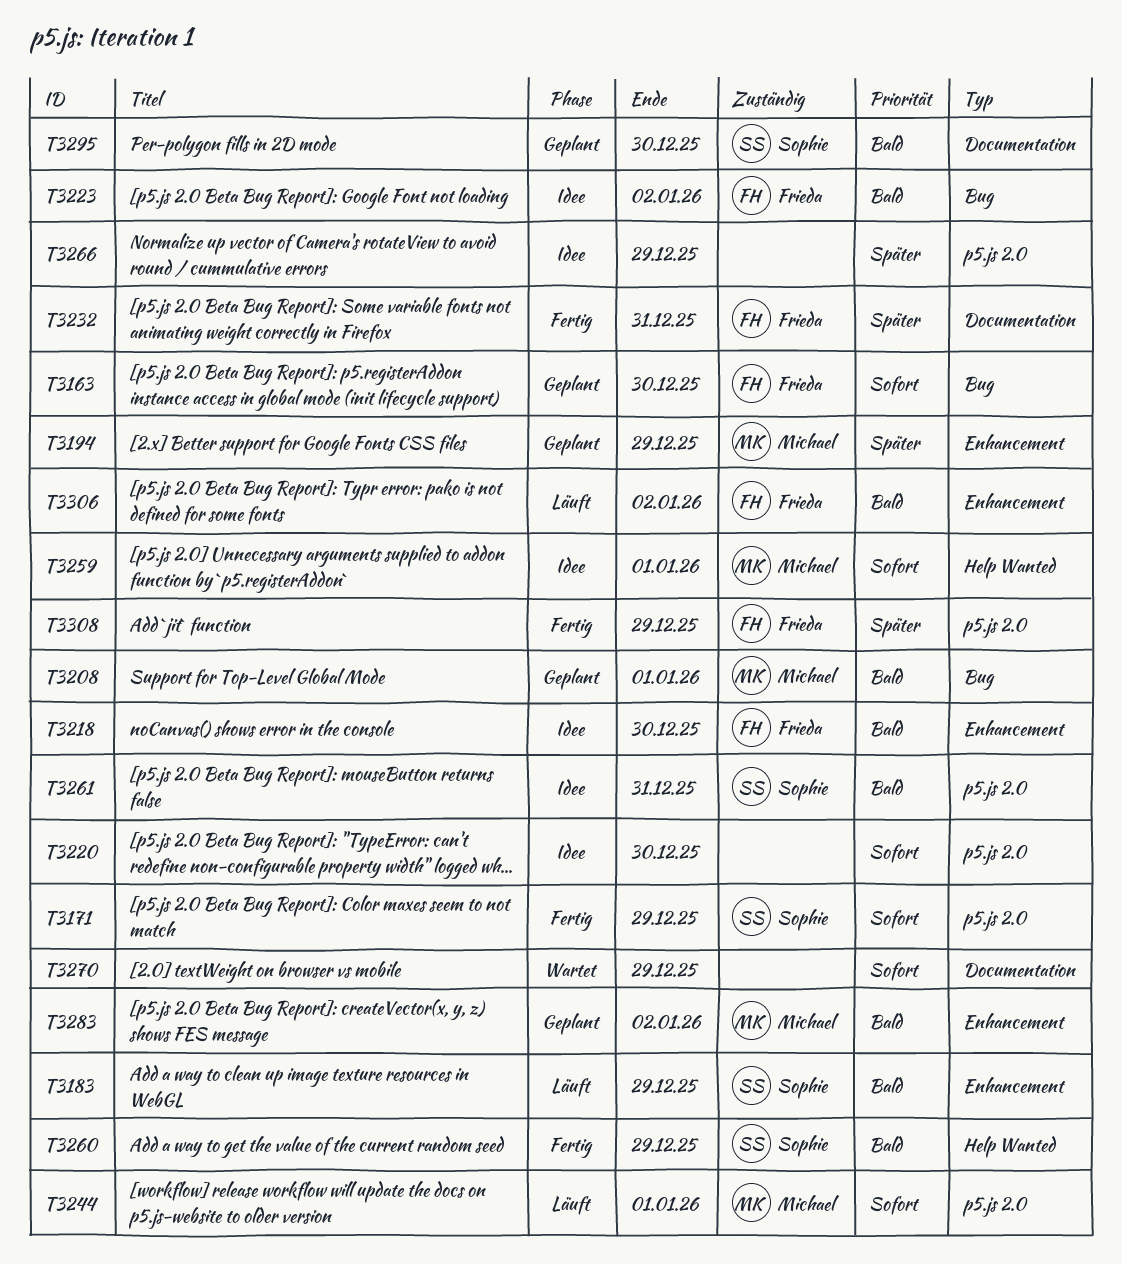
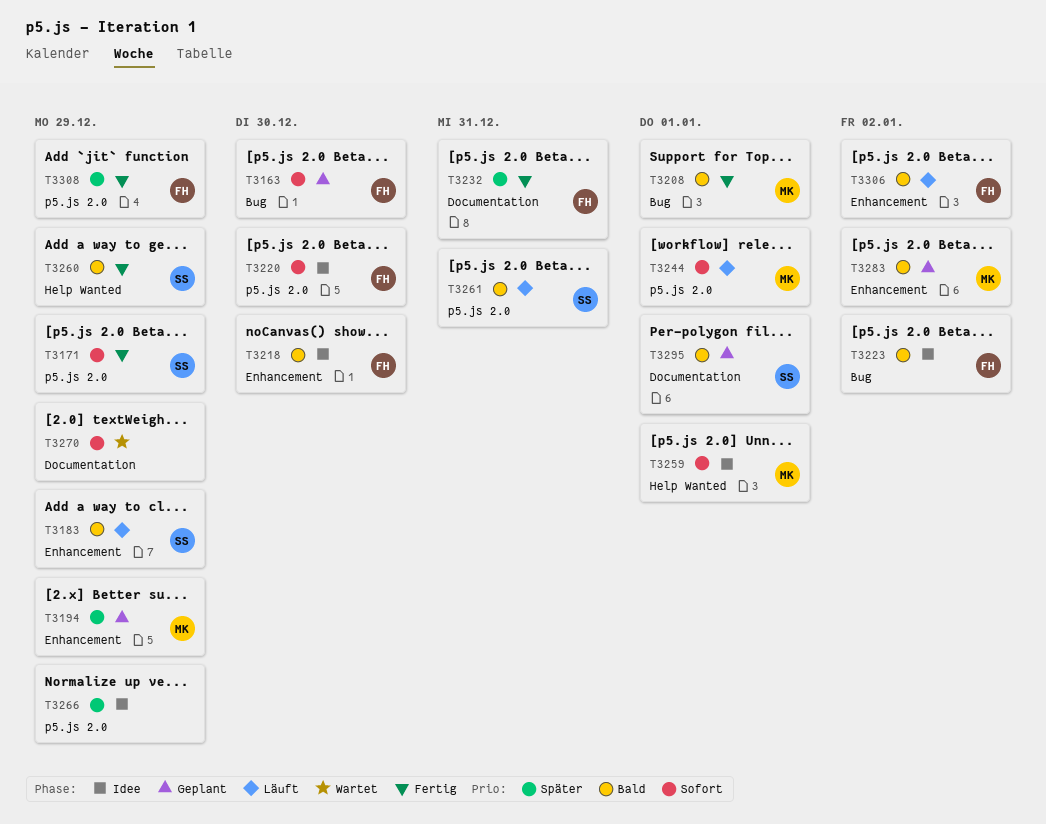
T3208, status: Geplant -> Fertig
T3220, owner: none -> Frieda
T3261, status: Idee -> Läuft
T3295, due: Dec 30 -> Jan 1

